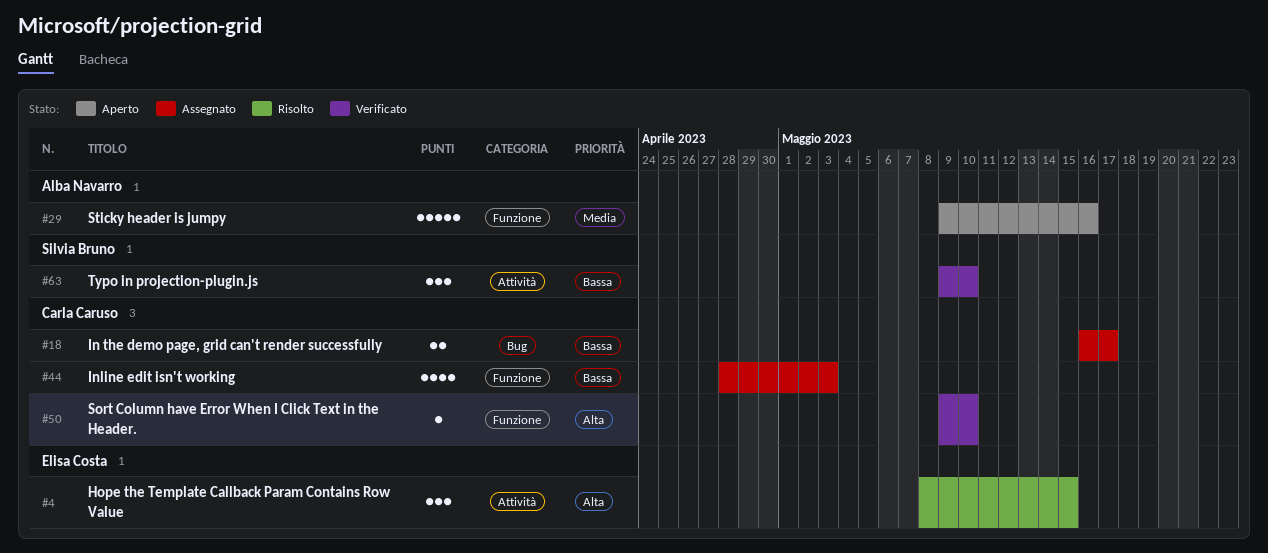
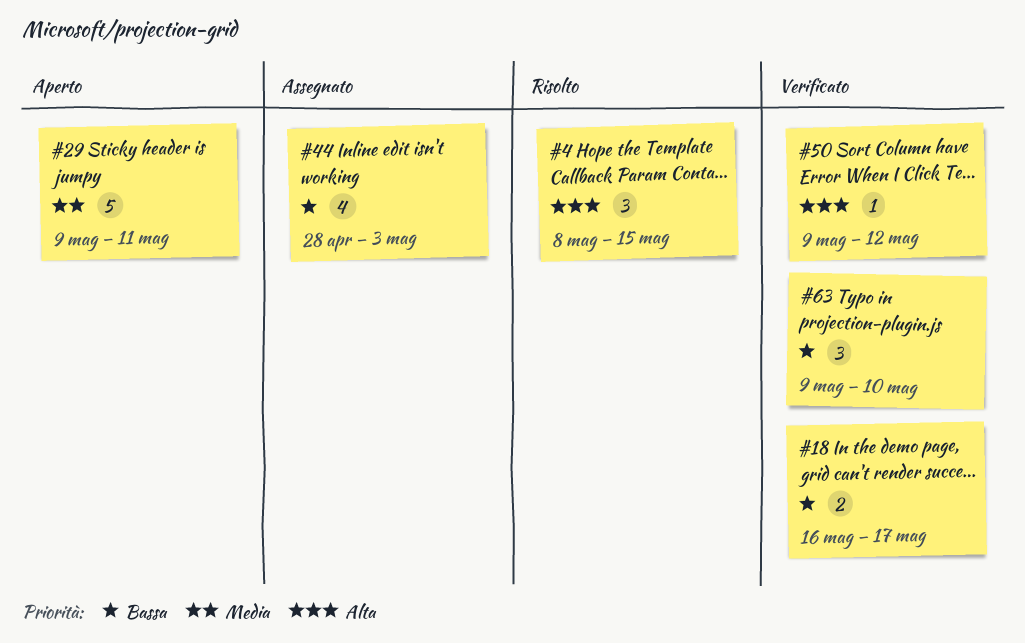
#18, status: Assegnato -> Verificato
#29, due: May 16 -> May 11
#50, due: May 10 -> May 12

